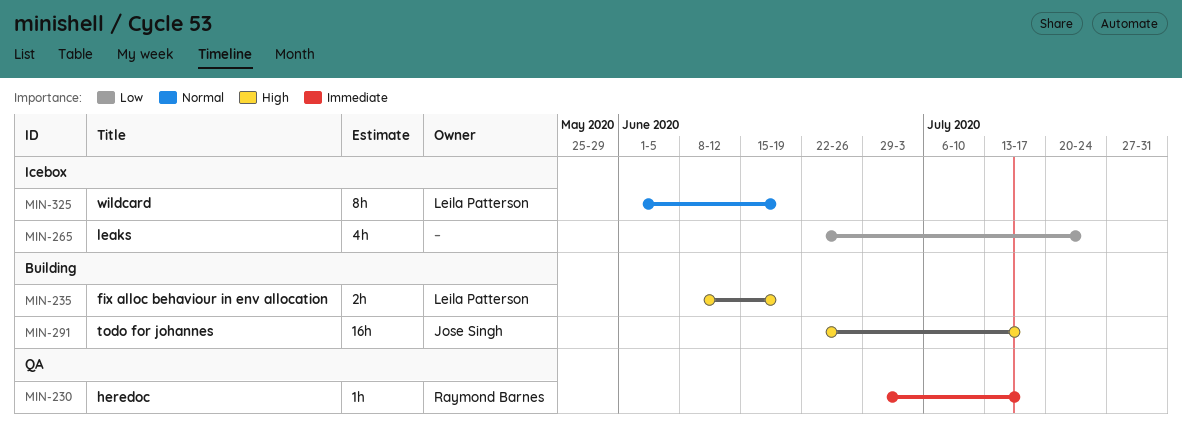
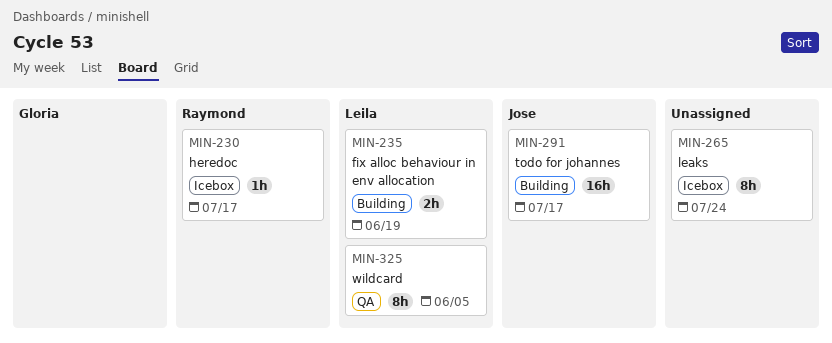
MIN-230, status: QA -> Icebox
MIN-265, estimate: 4h -> 8h
MIN-325, status: Icebox -> QA
MIN-325, due: Jun 19 -> Jun 5

